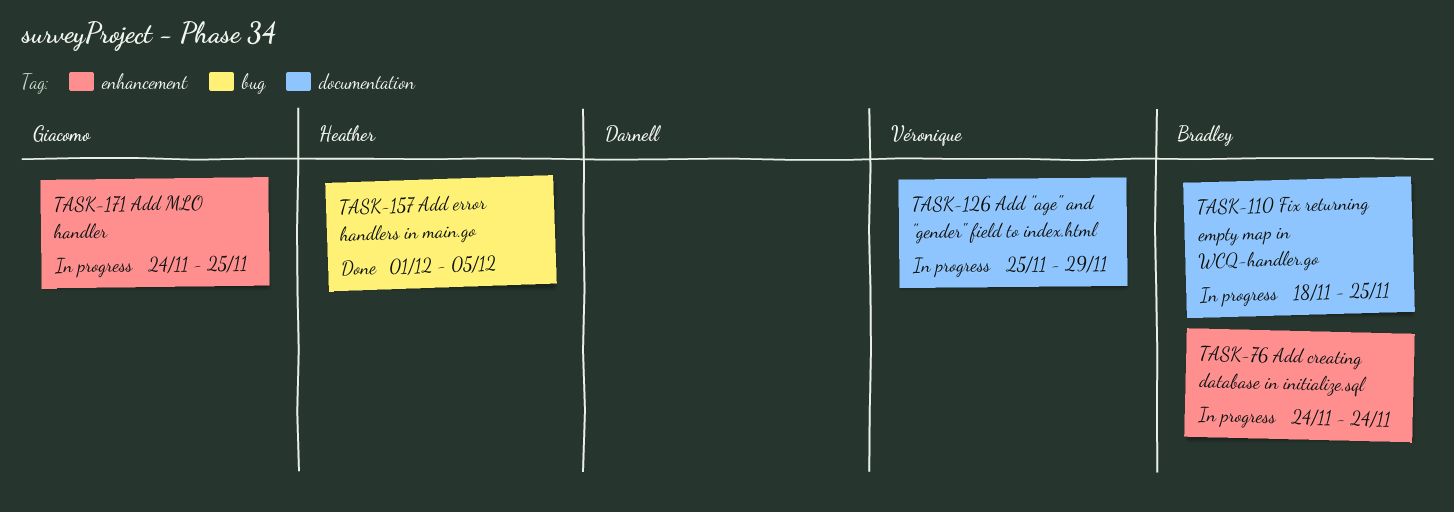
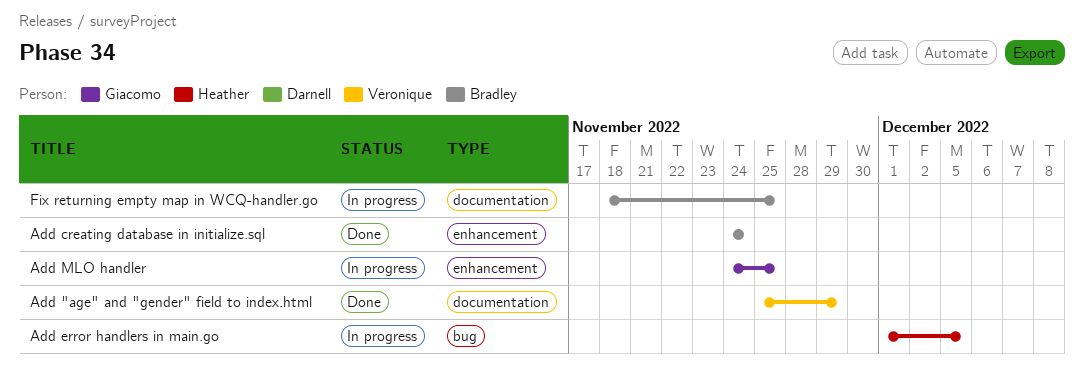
Add "age" and "gender" field to index.html, status: In progress -> Done
Add creating database in initialize.sql, status: In progress -> Done
Add error handlers in main.go, status: Done -> In progress

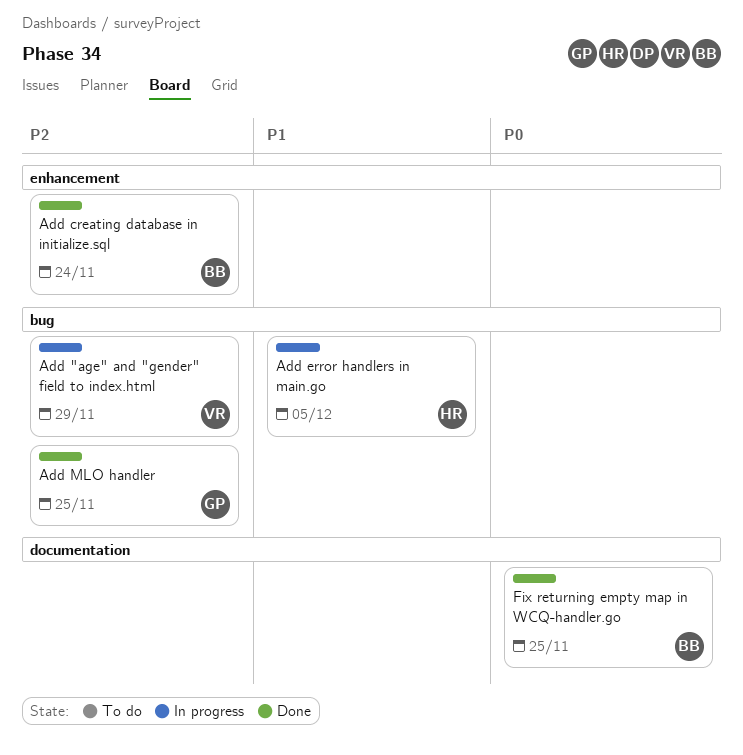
Add "age" and "gender" field to index.html, status: Done -> In progress
Add "age" and "gender" field to index.html, label: documentation -> bug
Add MLO handler, status: In progress -> Done
Add MLO handler, label: enhancement -> bug
Fix returning empty map in WCQ-handler.go, status: In progress -> Done

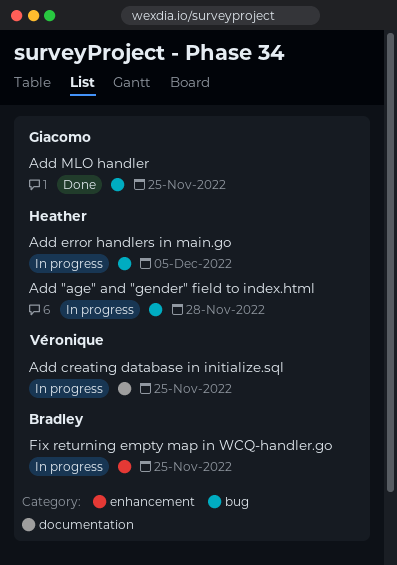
Add "age" and "gender" field to index.html, owner: Véronique -> Heather
Add "age" and "gender" field to index.html, due: Nov 29 -> Nov 28
Add creating database in initialize.sql, status: Done -> In progress
Add creating database in initialize.sql, owner: Bradley -> Véronique
Add creating database in initialize.sql, label: enhancement -> documentation
Add creating database in initialize.sql, due: Nov 24 -> Nov 25
Fix returning empty map in WCQ-handler.go, status: Done -> In progress
Fix returning empty map in WCQ-handler.go, label: documentation -> enhancement

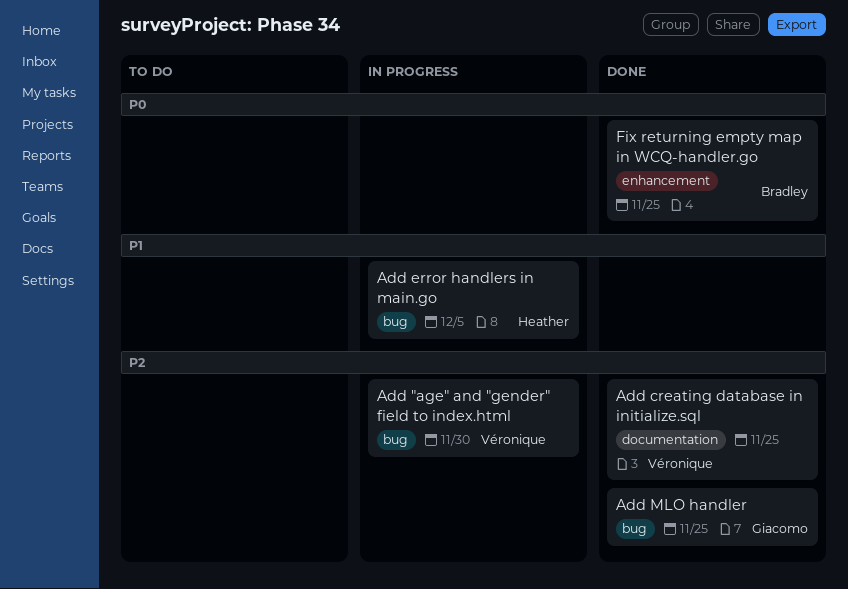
Add "age" and "gender" field to index.html, owner: Heather -> Véronique
Add "age" and "gender" field to index.html, due: Nov 28 -> Nov 30
Add creating database in initialize.sql, status: In progress -> Done
Fix returning empty map in WCQ-handler.go, status: In progress -> Done

